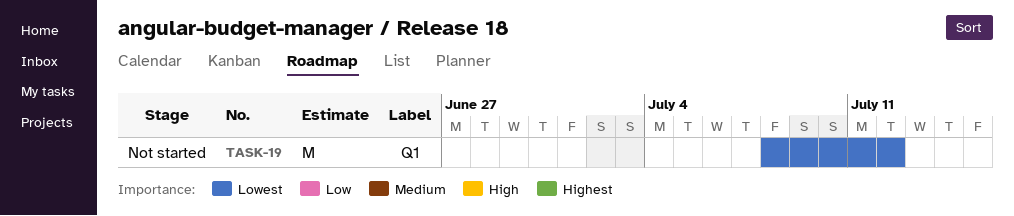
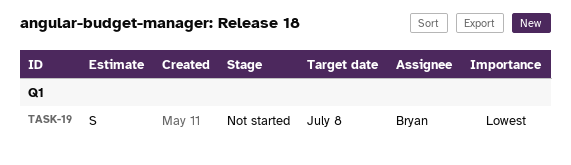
TASK-19, estimate: M -> S
TASK-19, due: Jul 12 -> Jul 8

